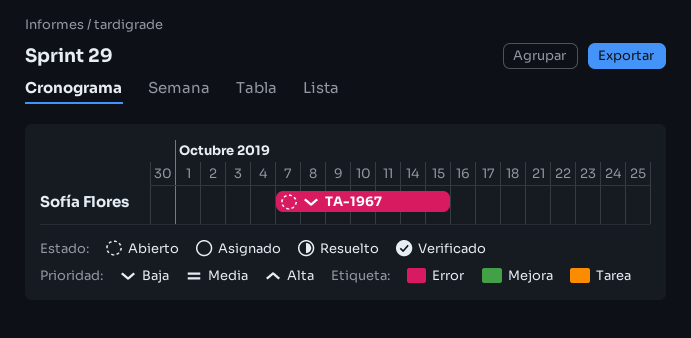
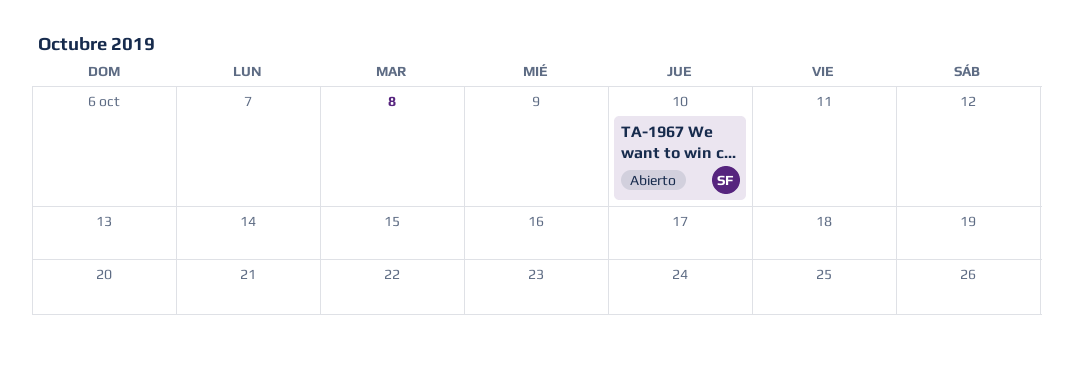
TA-1967, due: Oct 15 -> Oct 10

